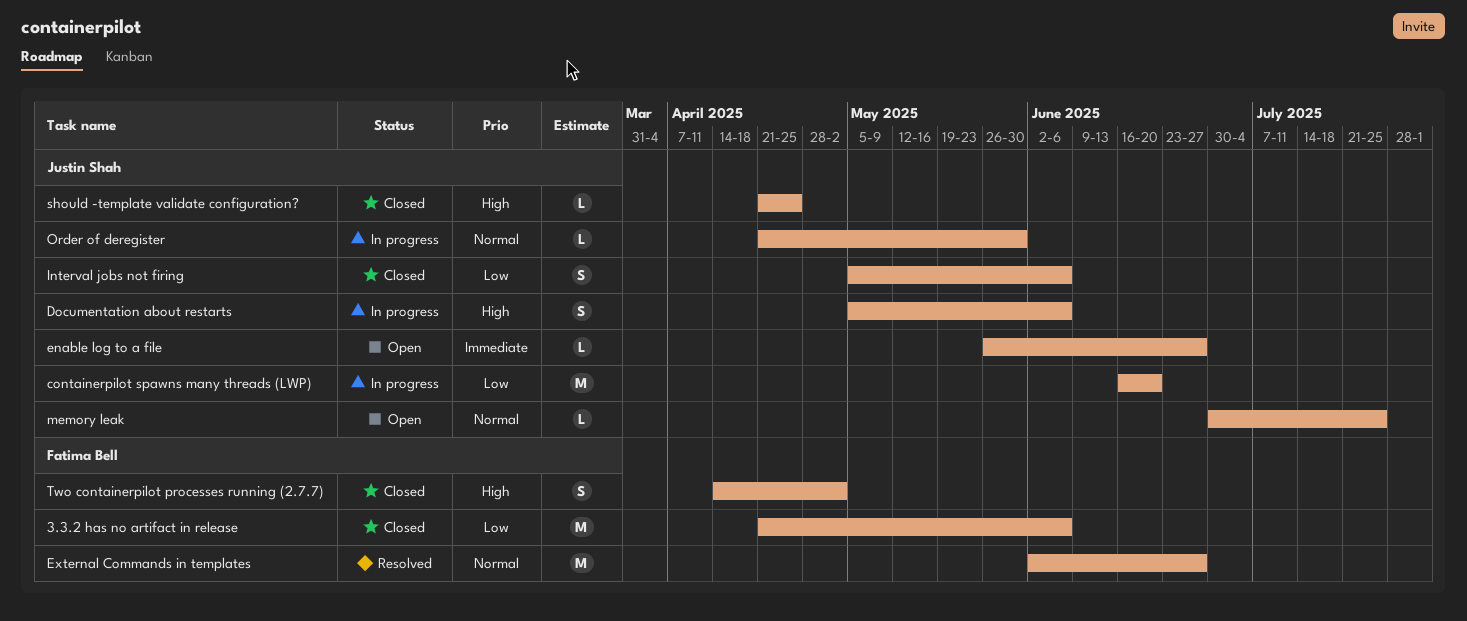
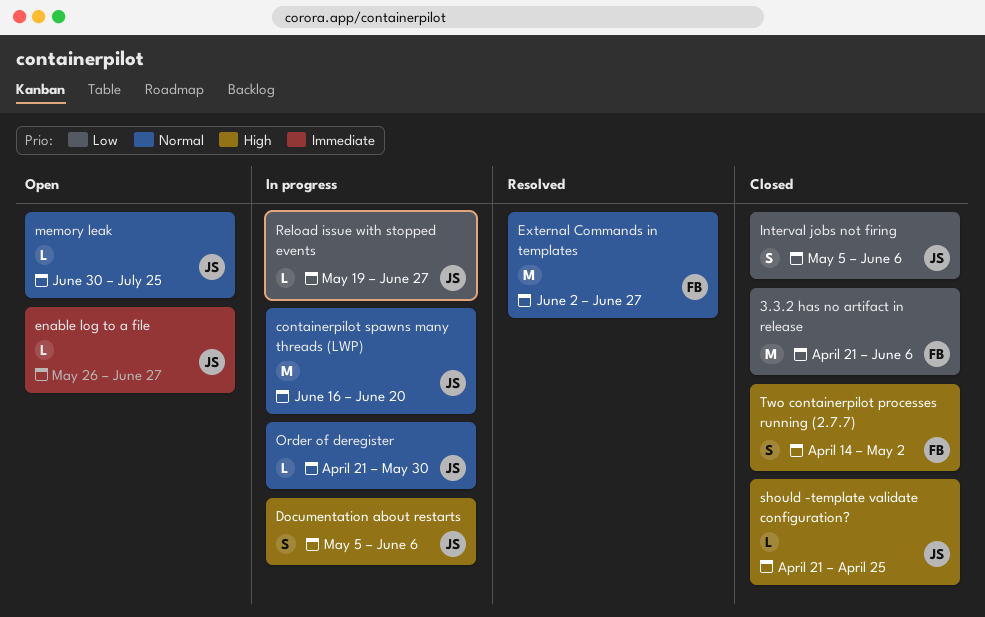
containerpilot spawns many threads (LWP), priority: Low -> Normal
Reload issue with stopped events: none -> present

